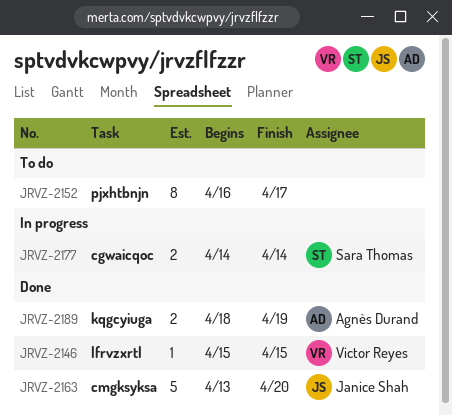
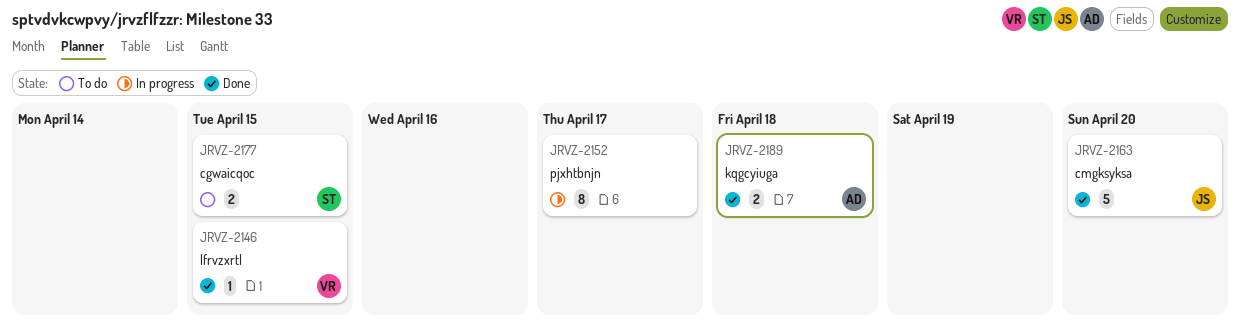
JRVZ-2152, status: To do -> In progress
JRVZ-2177, status: In progress -> To do
JRVZ-2177, due: Apr 14 -> Apr 15
JRVZ-2189, due: Apr 19 -> Apr 18

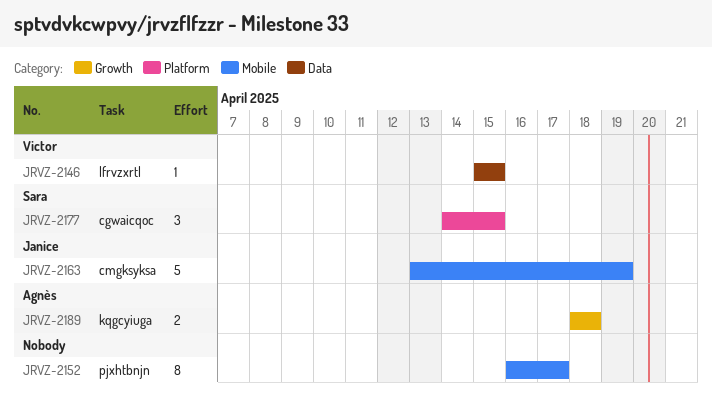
JRVZ-2163, due: Apr 20 -> Apr 19
JRVZ-2177, estimate: 2 -> 3

